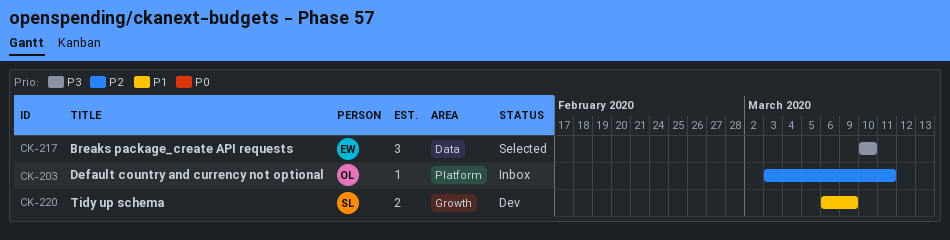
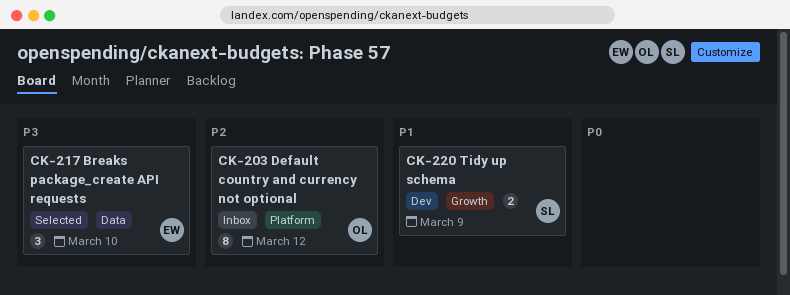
CK-203, estimate: 1 -> 8
CK-203, due: Mar 11 -> Mar 12

